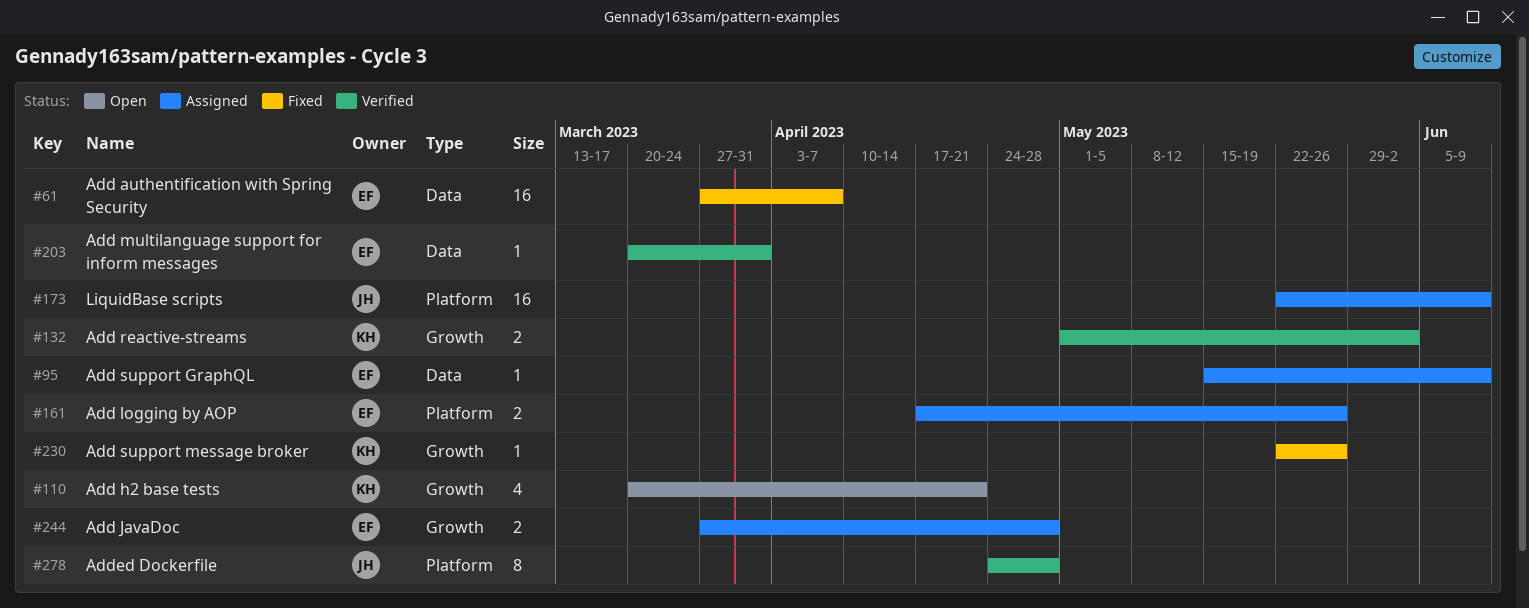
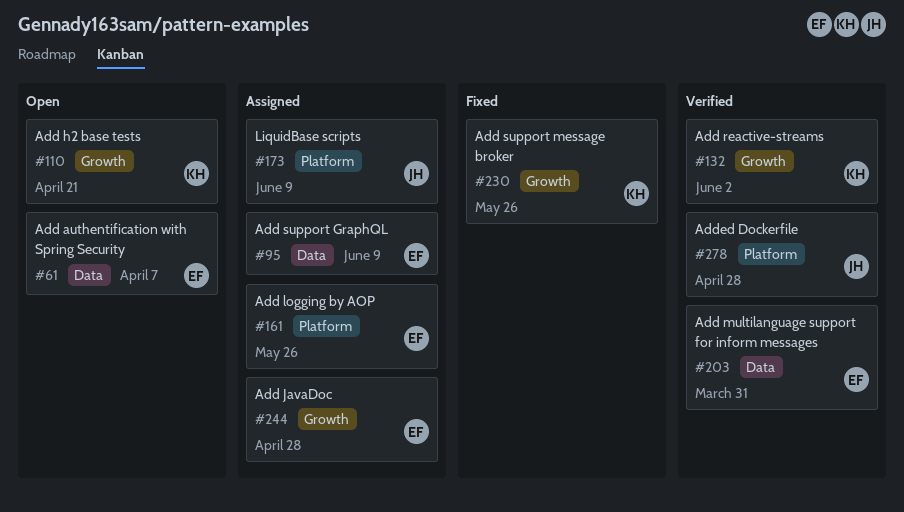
#61, status: Fixed -> Open

